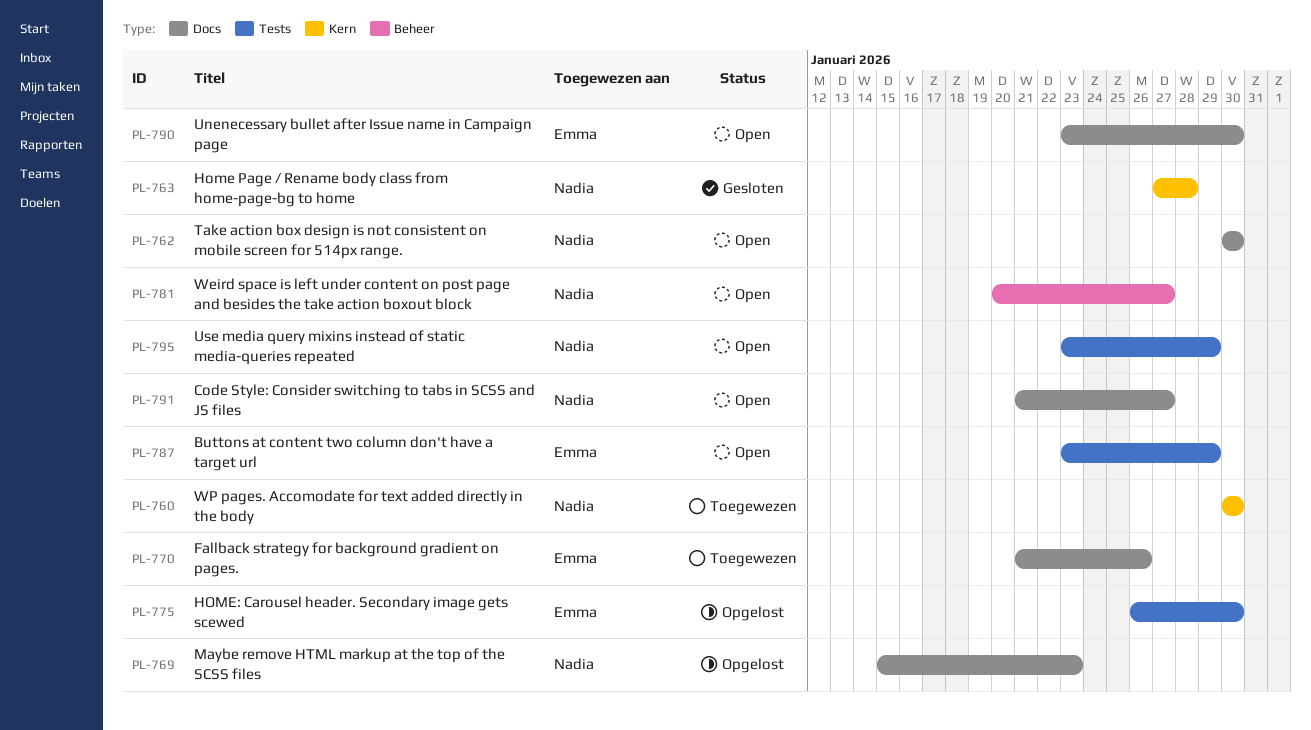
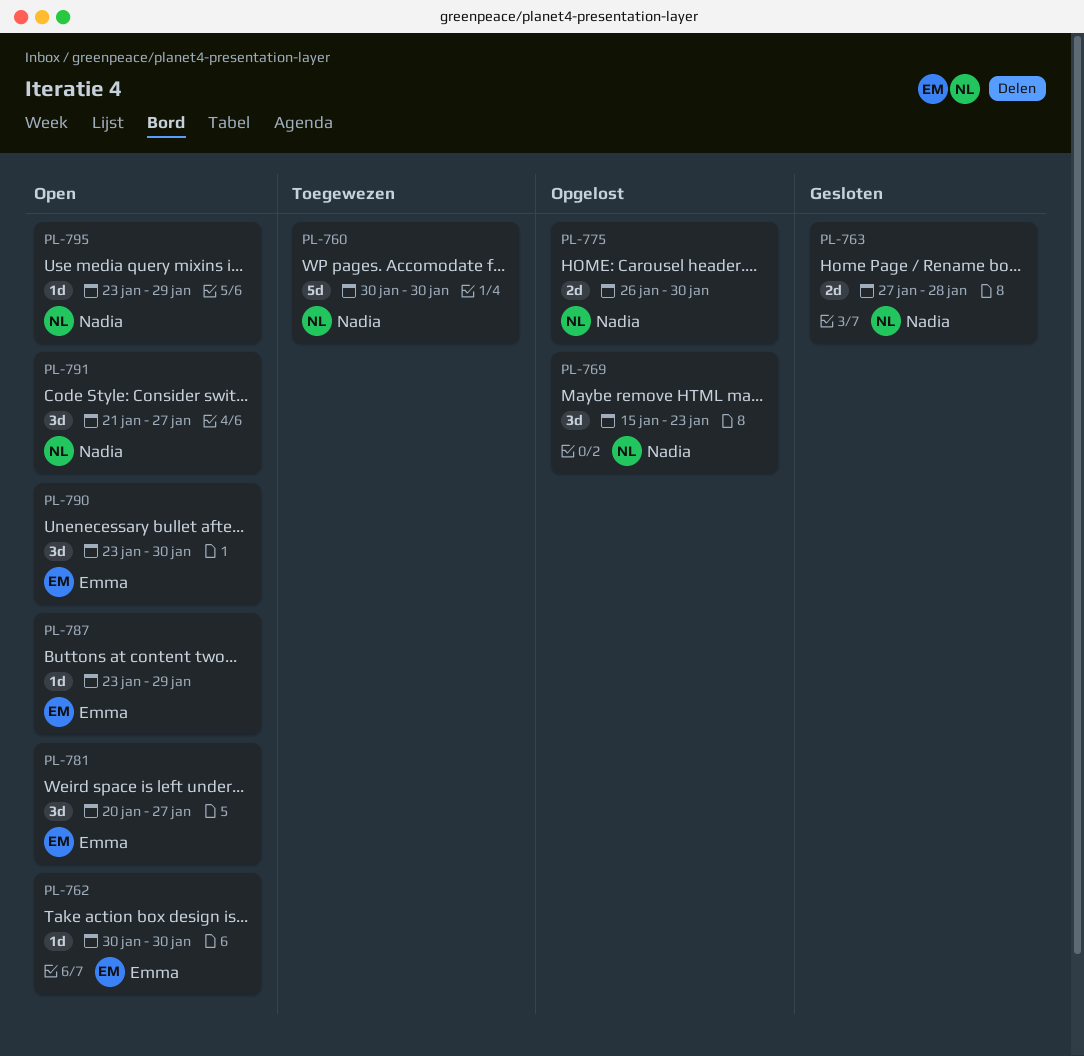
PL-762, owner: Nadia -> Emma
PL-770: present -> none
PL-775, owner: Emma -> Nadia
PL-781, owner: Nadia -> Emma

